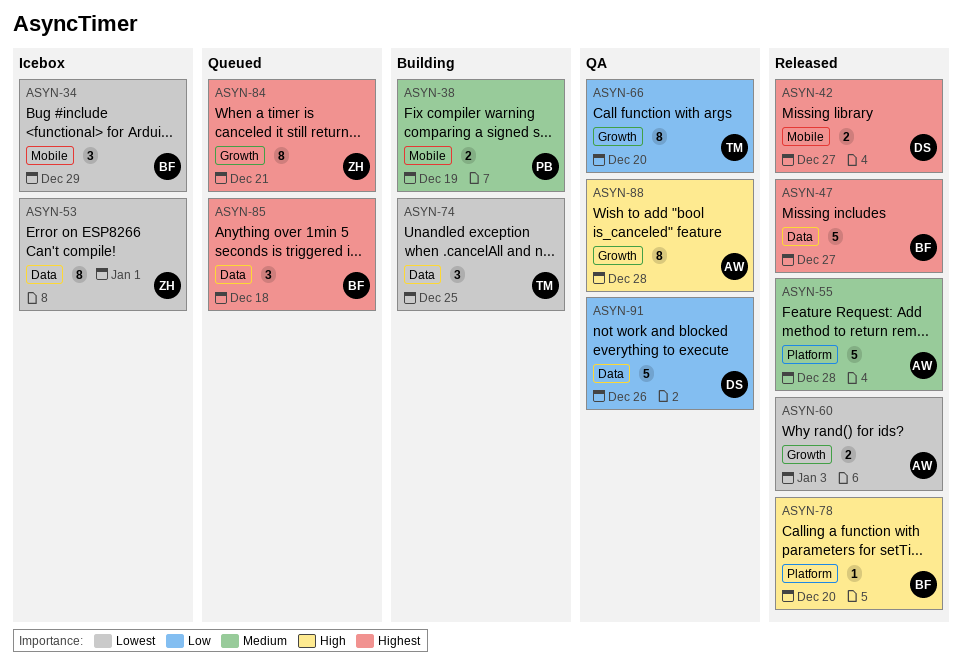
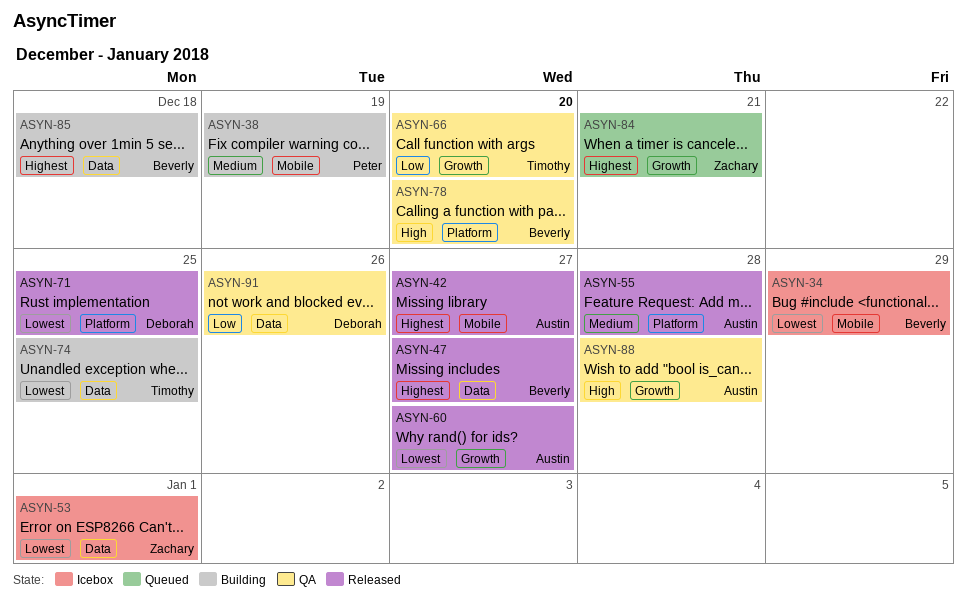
ASYN-42, owner: Deborah -> Austin
ASYN-60, due: Jan 3 -> Dec 27
ASYN-71: none -> present
ASYN-78, status: Released -> QA
ASYN-85, status: Queued -> Building

